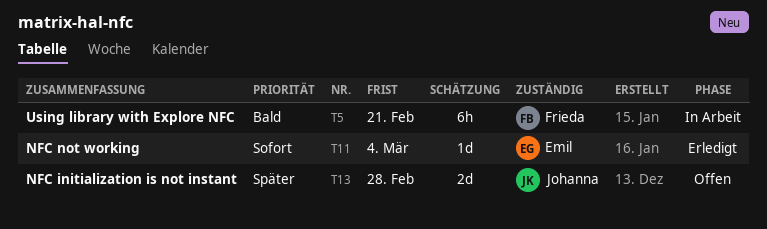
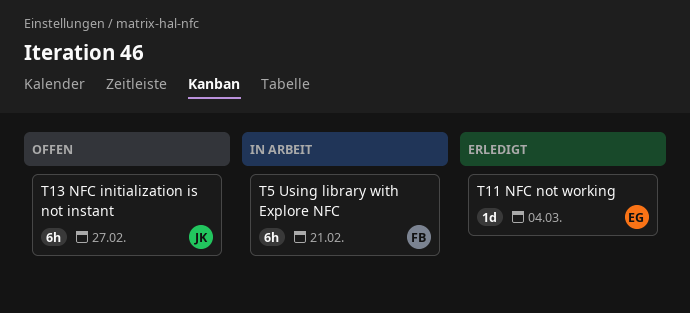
T13, estimate: 2d -> 6h
T13, due: Feb 28 -> Feb 27

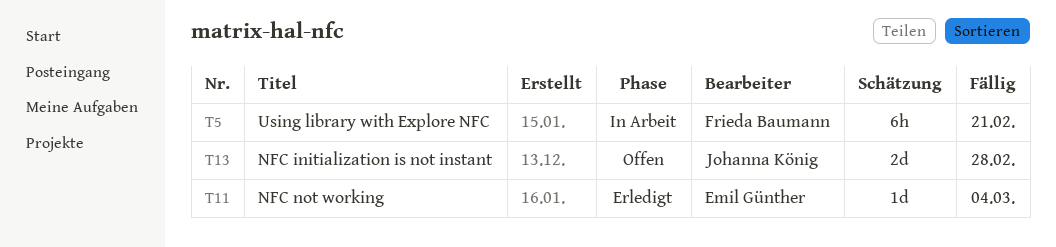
T13, estimate: 6h -> 2d
T13, due: Feb 27 -> Feb 28

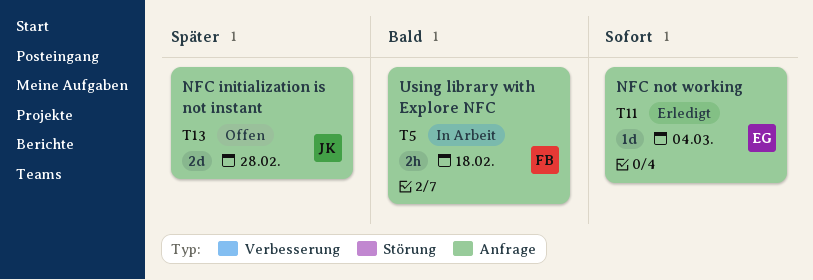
T5, estimate: 6h -> 2h
T5, due: Feb 21 -> Feb 18

